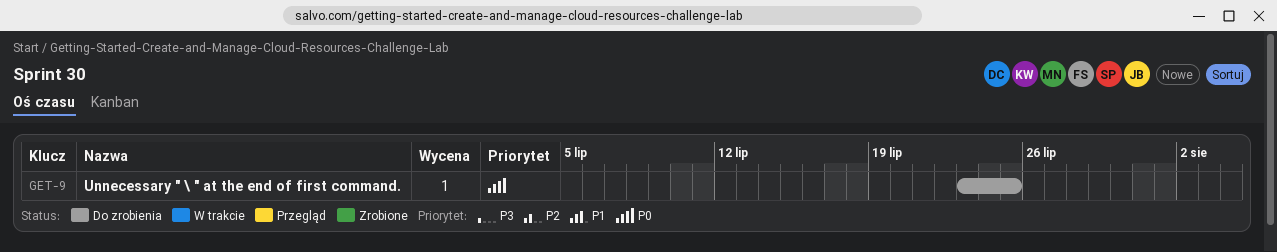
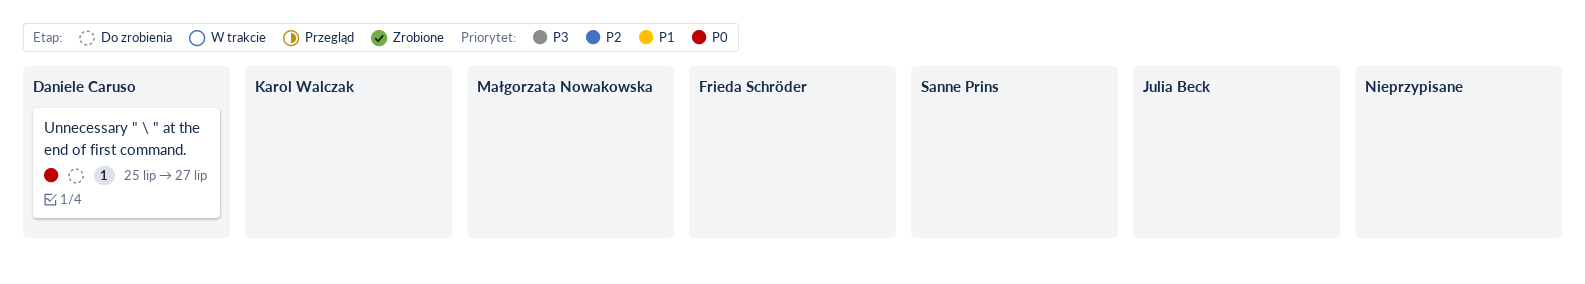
Unnecessary " \ " at the end of first command., start: Jul 23 -> Jul 25
Unnecessary " \ " at the end of first command., due: Jul 25 -> Jul 27

